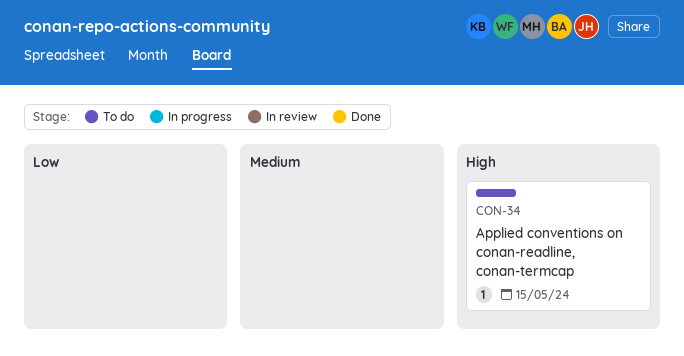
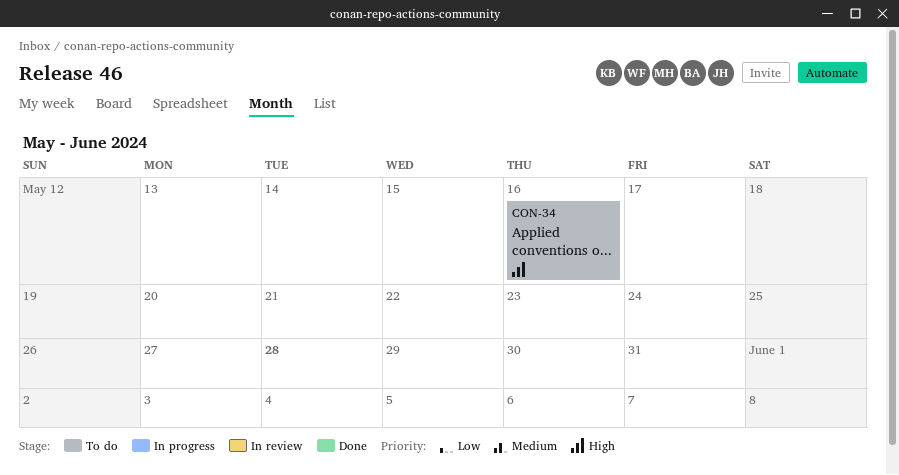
CON-34, due: May 15 -> May 16

